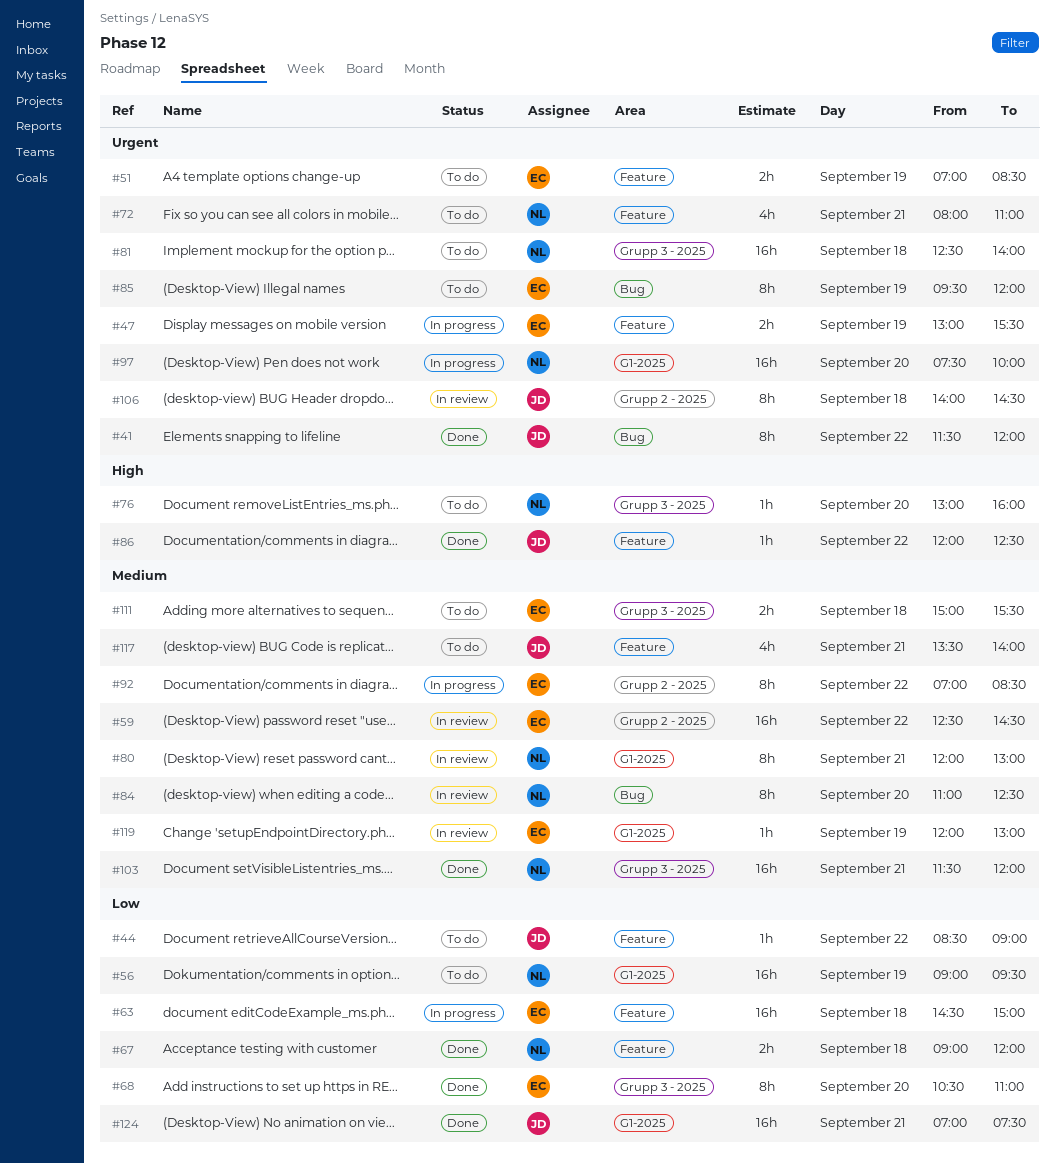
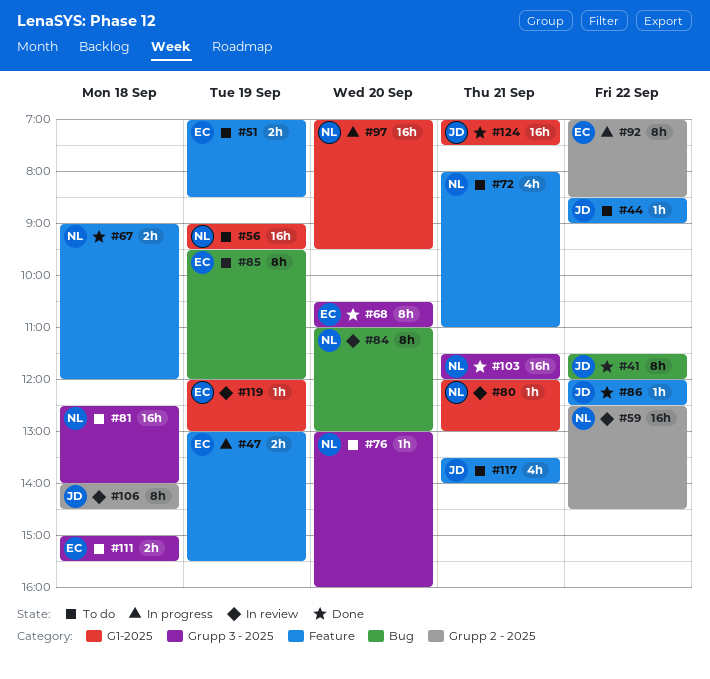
#59, owner: EC -> NL
#63: present -> none
#80, estimate: 8h -> 1h
#84, ends: 12:30 -> 13:00
#97, begins: 07:30 -> 07:00
#97, ends: 10:00 -> 09:30

